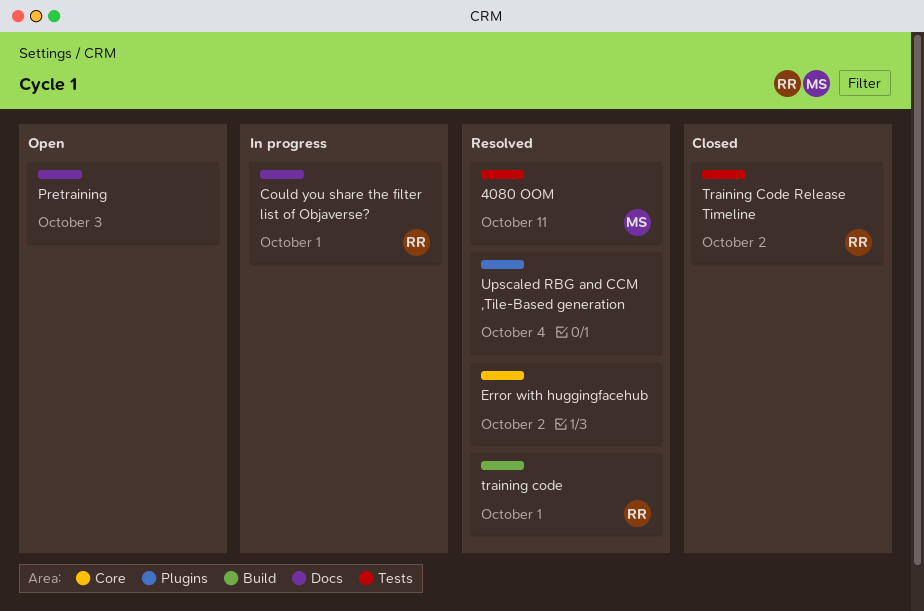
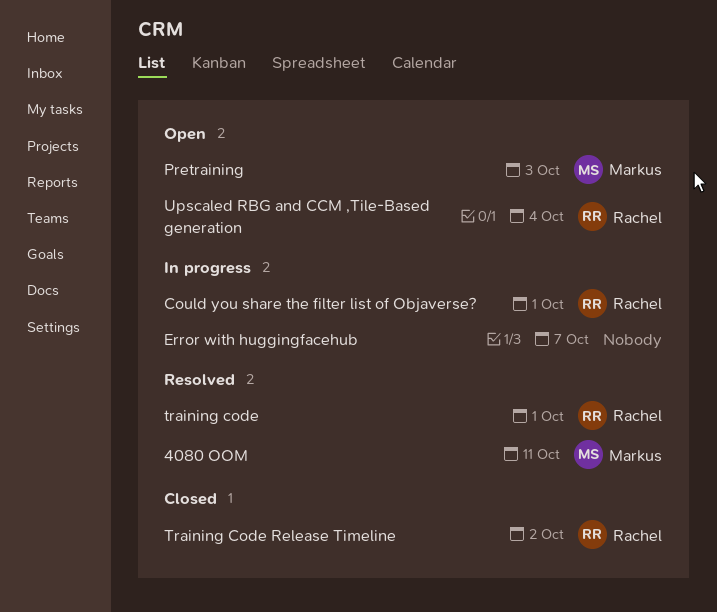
Error with huggingfacehub, status: Resolved -> In progress
Error with huggingfacehub, due: Oct 2 -> Oct 7
Pretraining, owner: none -> Markus
Upscaled RBG and CCM ,Tile-Based generation, status: Resolved -> Open
Upscaled RBG and CCM ,Tile-Based generation, owner: none -> Rachel

